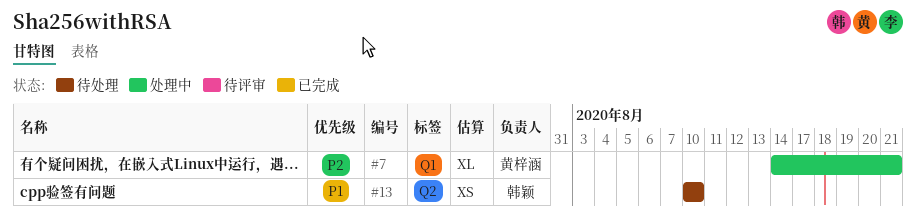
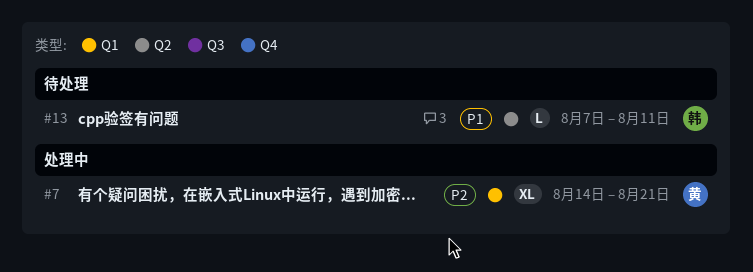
#13, estimate: XS -> L
#13, start: Aug 10 -> Aug 7
#13, due: Aug 10 -> Aug 11

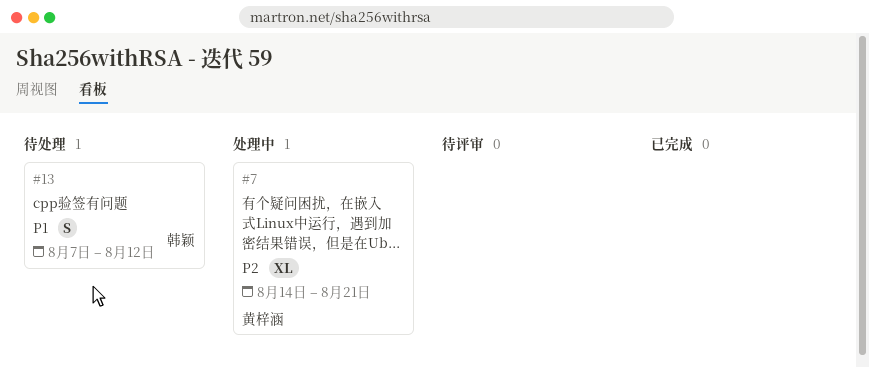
#13, estimate: L -> S
#13, due: Aug 11 -> Aug 12

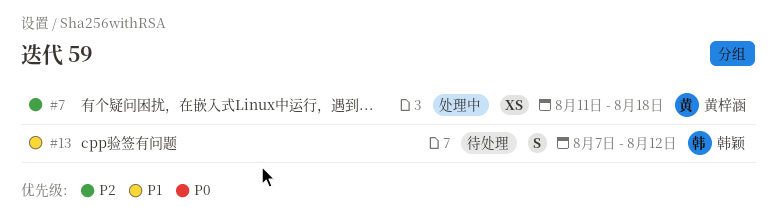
#7, estimate: XL -> XS
#7, start: Aug 14 -> Aug 11
#7, due: Aug 21 -> Aug 18

